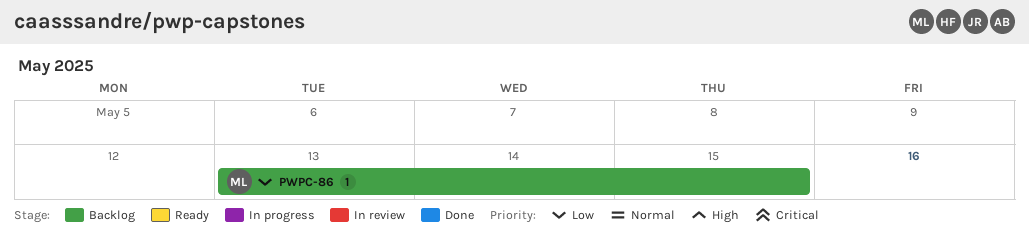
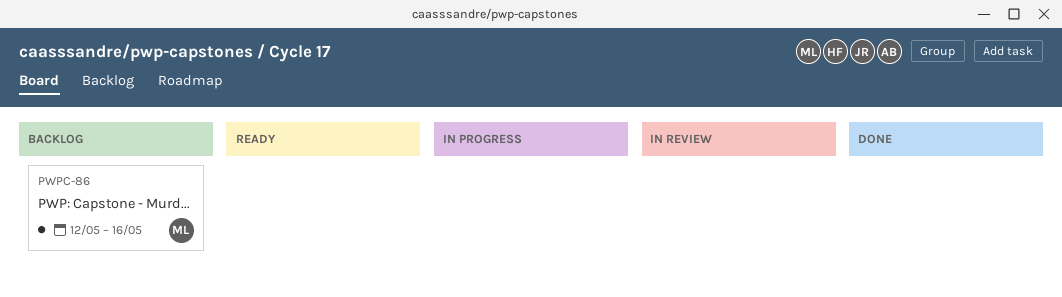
PWPC-86, start: May 13 -> May 12
PWPC-86, due: May 15 -> May 16

